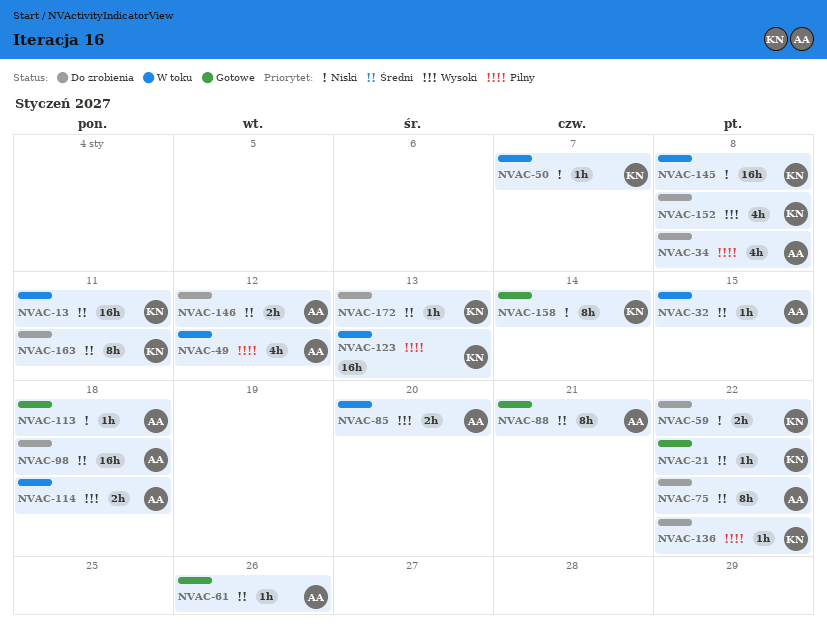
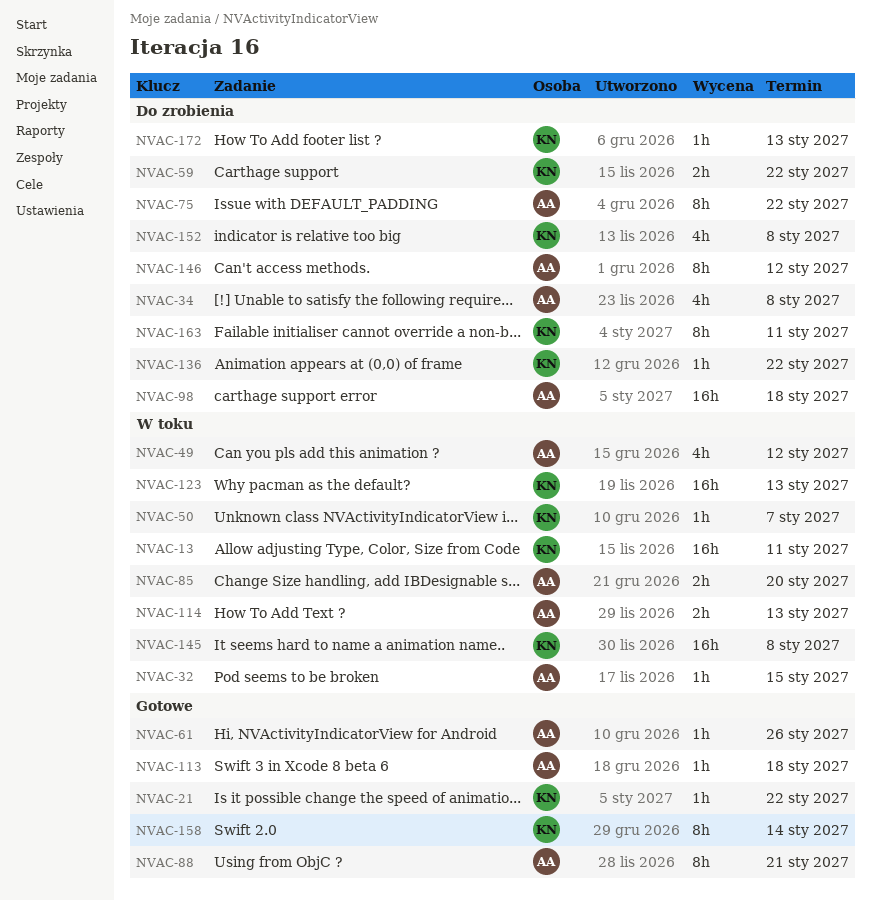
NVAC-114, due: Jan 18 -> Jan 13
NVAC-146, estimate: 2h -> 8h

